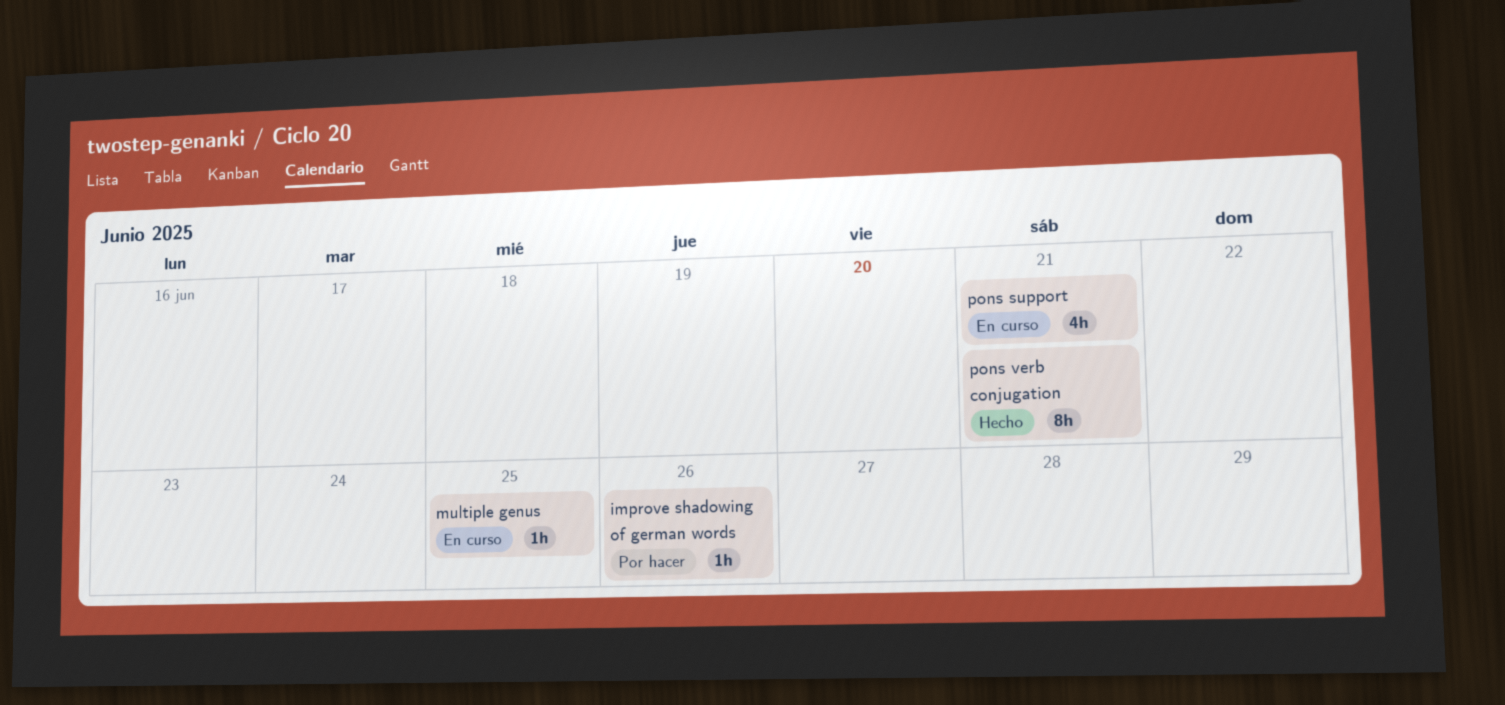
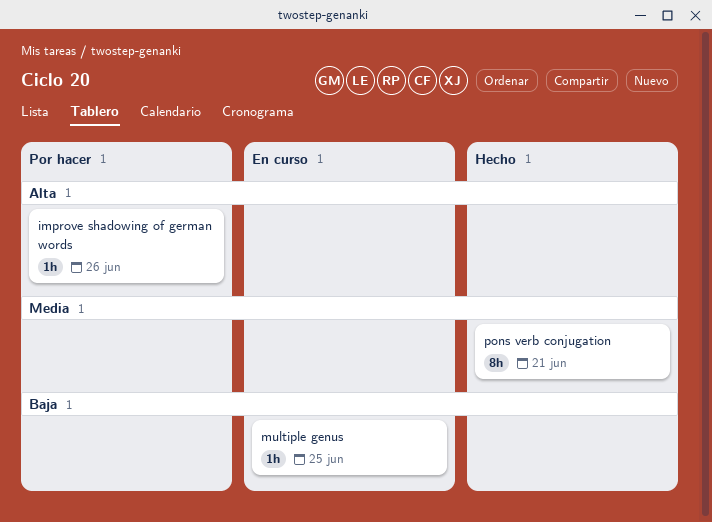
pons support: present -> none

